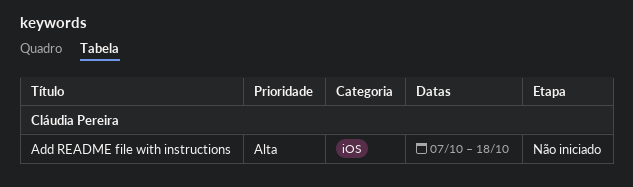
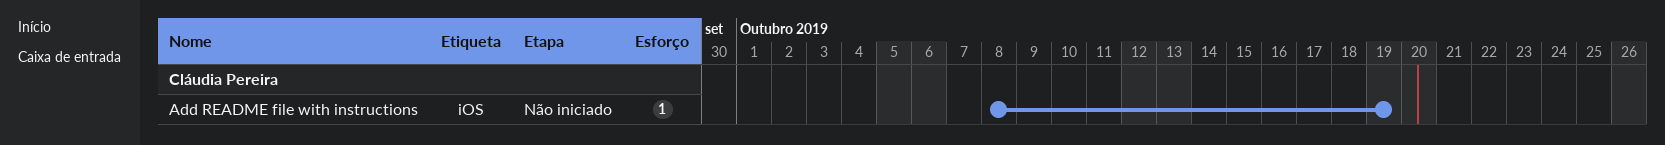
Add README file with instructions, start: Oct 7 -> Oct 8
Add README file with instructions, due: Oct 18 -> Oct 19

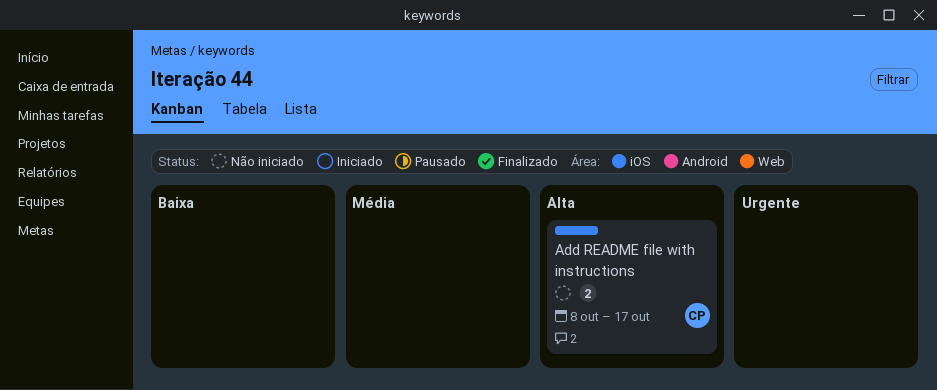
Add README file with instructions, estimate: 1 -> 2
Add README file with instructions, due: Oct 19 -> Oct 17

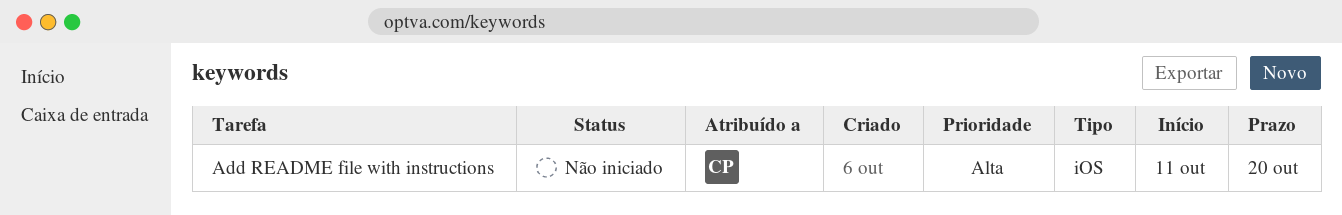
Add README file with instructions, start: Oct 8 -> Oct 11
Add README file with instructions, due: Oct 17 -> Oct 20

